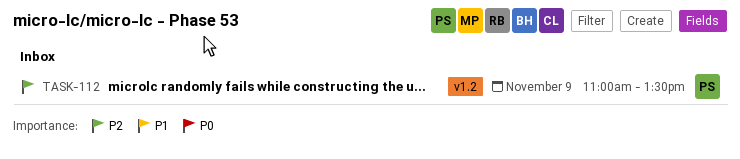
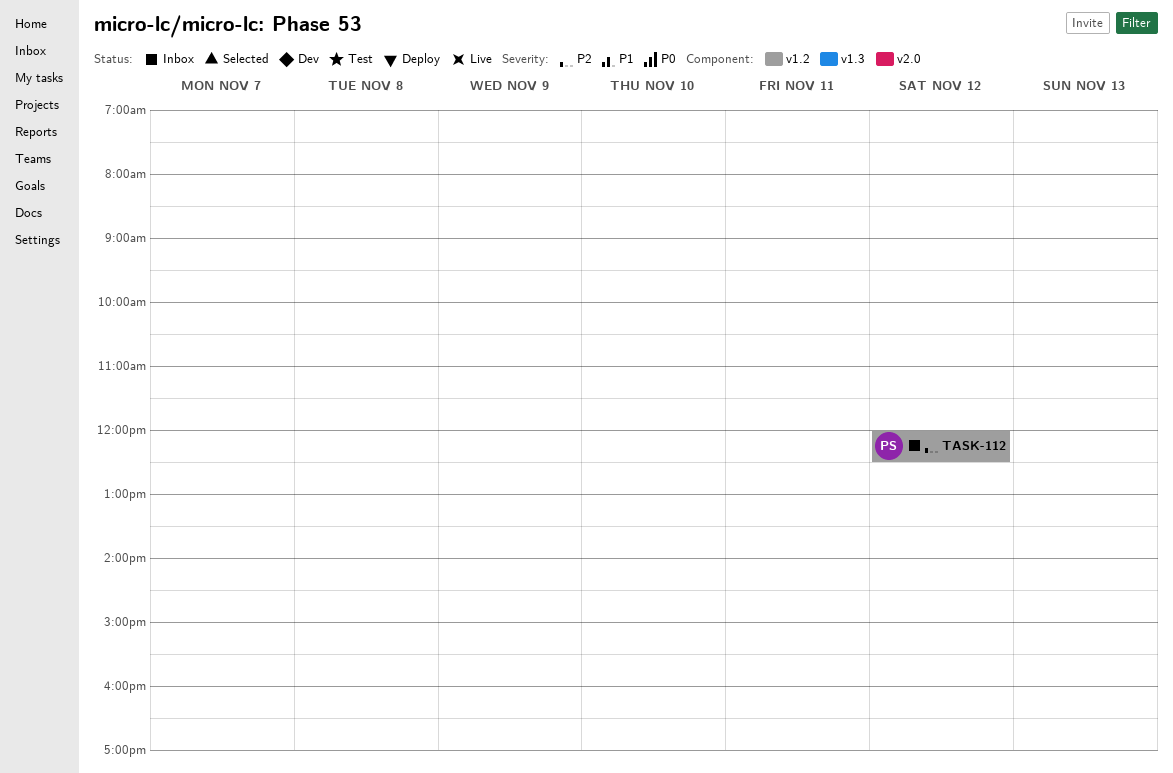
TASK-112, day: Nov 9 -> Nov 12
TASK-112, begins: 11:00 -> 12:00
TASK-112, ends: 13:30 -> 12:30

